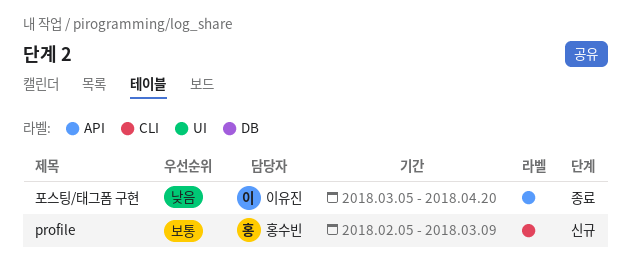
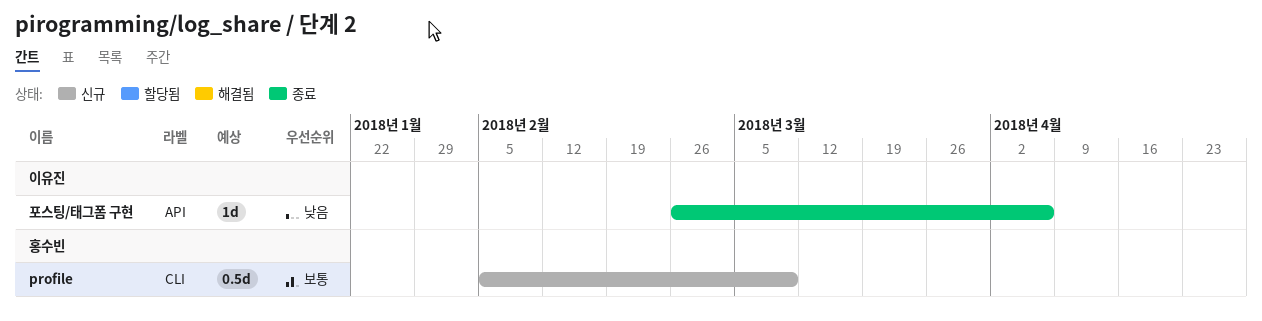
포스팅/태그폼 구현, start: Mar 5 -> Feb 26
포스팅/태그폼 구현, due: Apr 20 -> Apr 6

